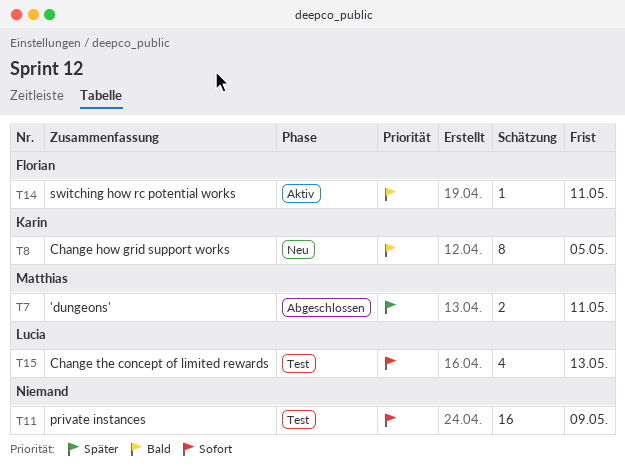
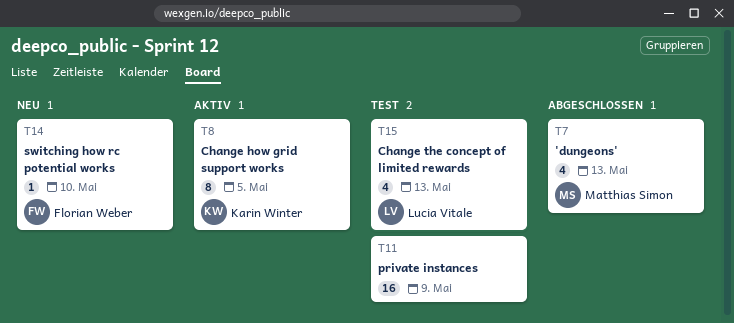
T7, estimate: 2 -> 4
T7, due: May 11 -> May 13
T8, status: Neu -> Aktiv
T14, status: Aktiv -> Neu
T14, due: May 11 -> May 10

